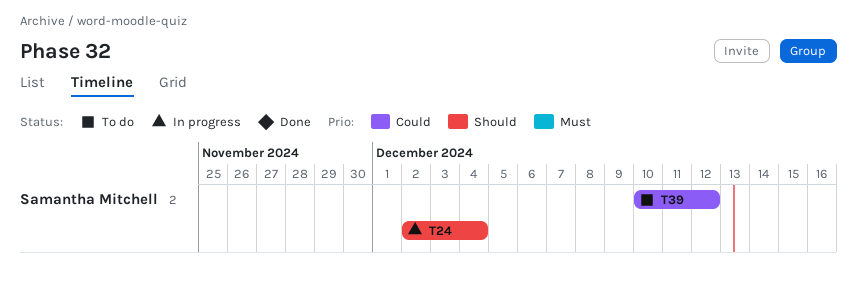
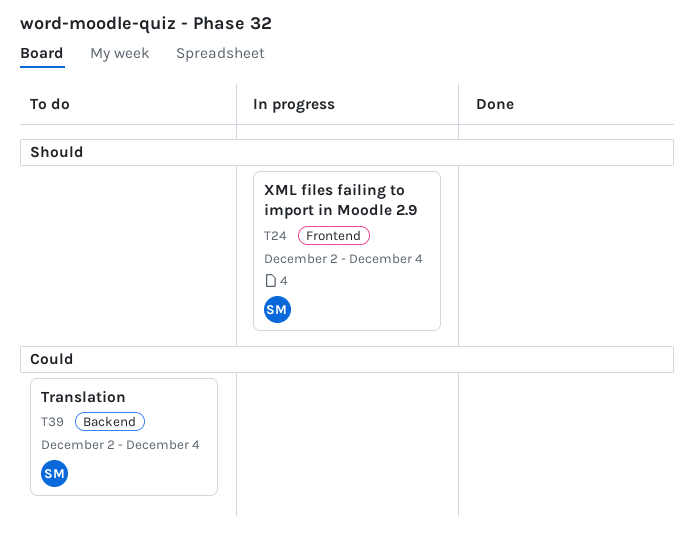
T39, start: Dec 10 -> Dec 2
T39, due: Dec 12 -> Dec 4

